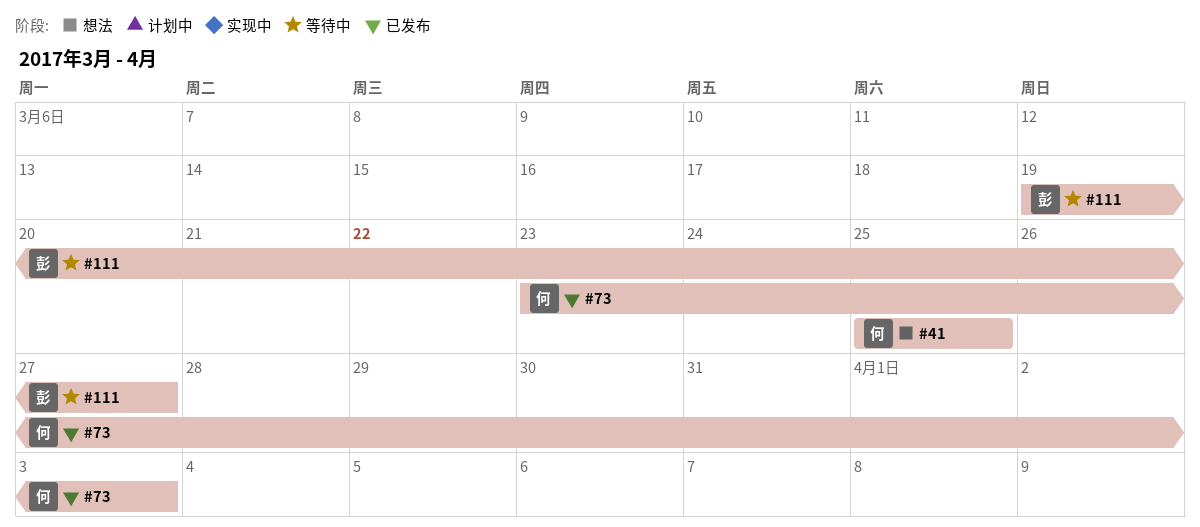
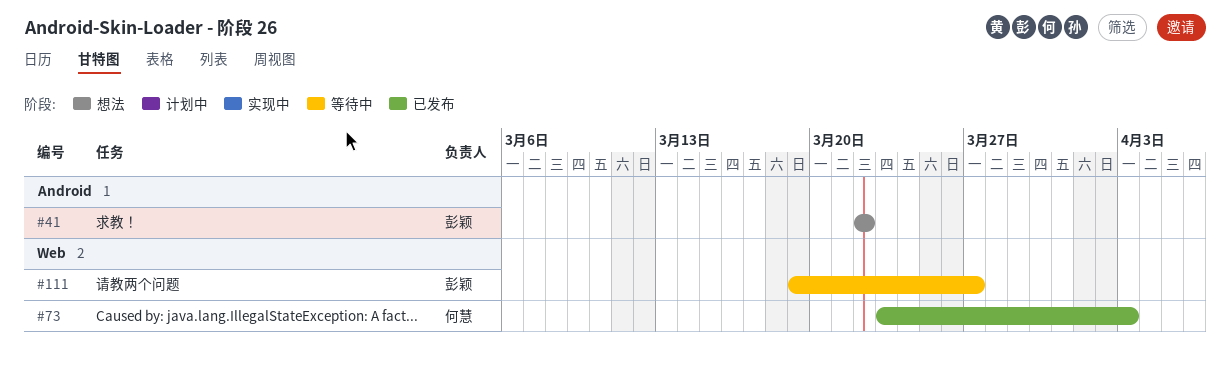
#41, owner: 何慧 -> 彭颖
#41, start: Mar 25 -> Mar 22
#41, due: Mar 25 -> Mar 22

